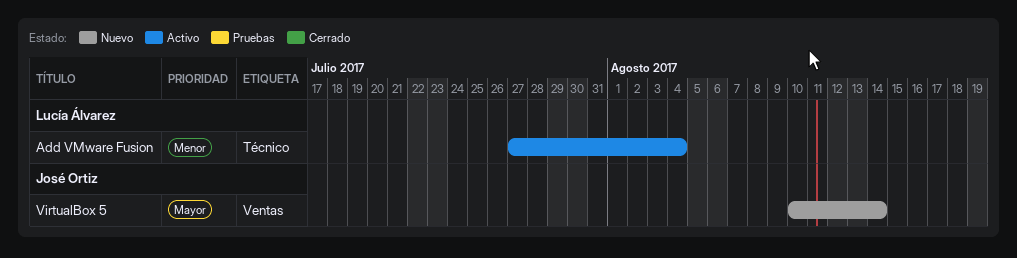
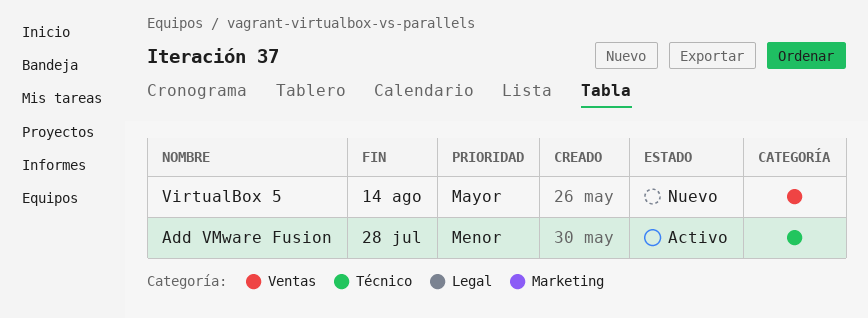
Add VMware Fusion, due: Aug 4 -> Jul 28

